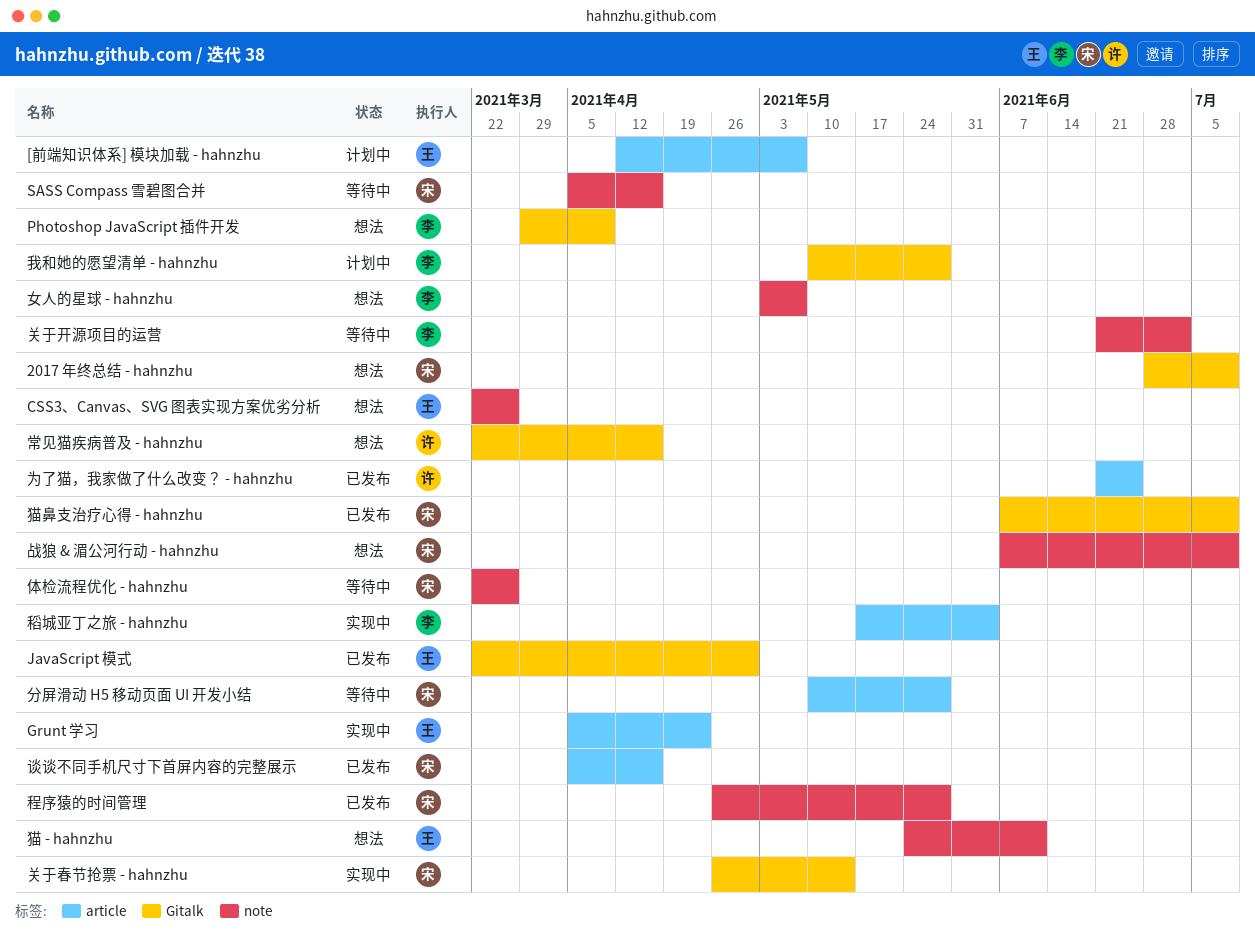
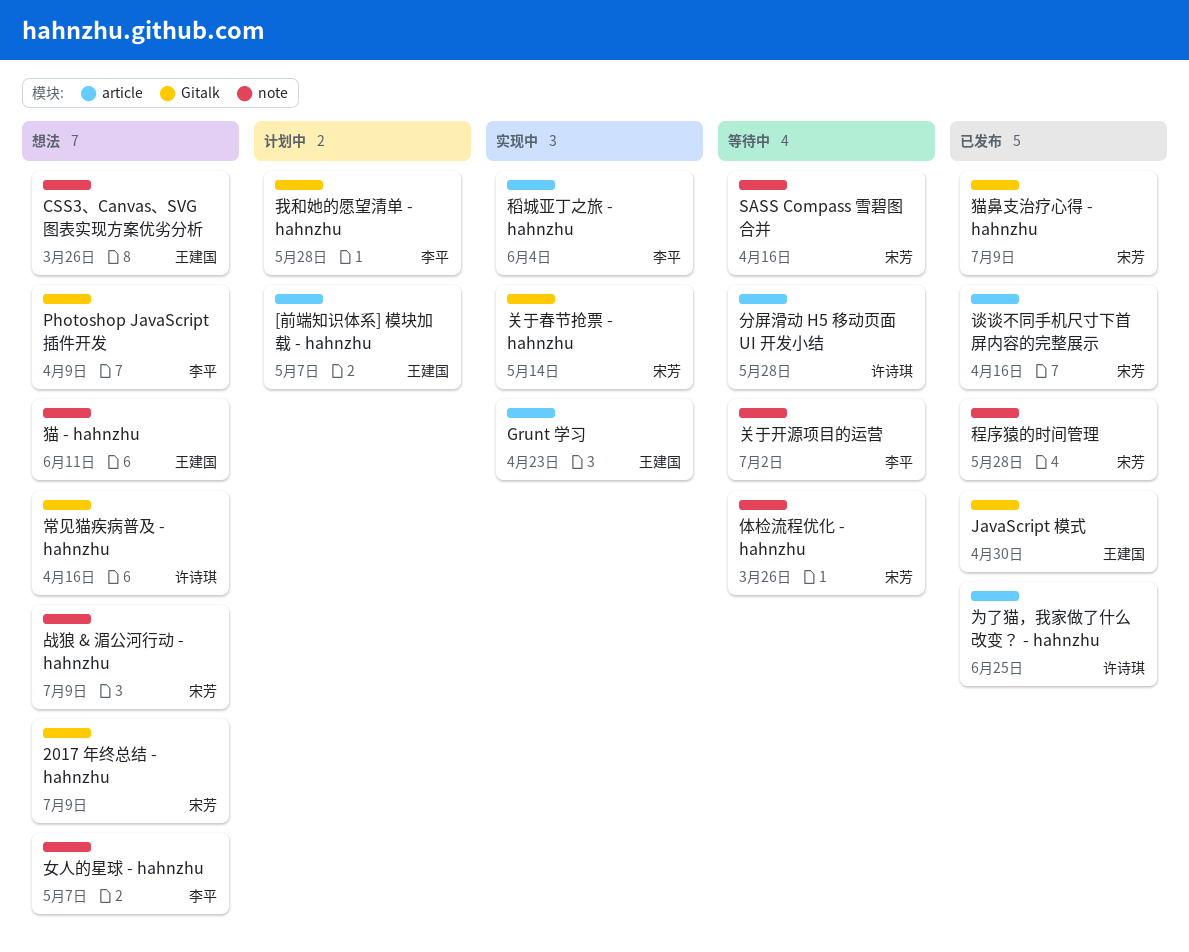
分屏滑动 H5 移动页面 UI 开发小结, owner: 宋芳 -> 许诗琪

